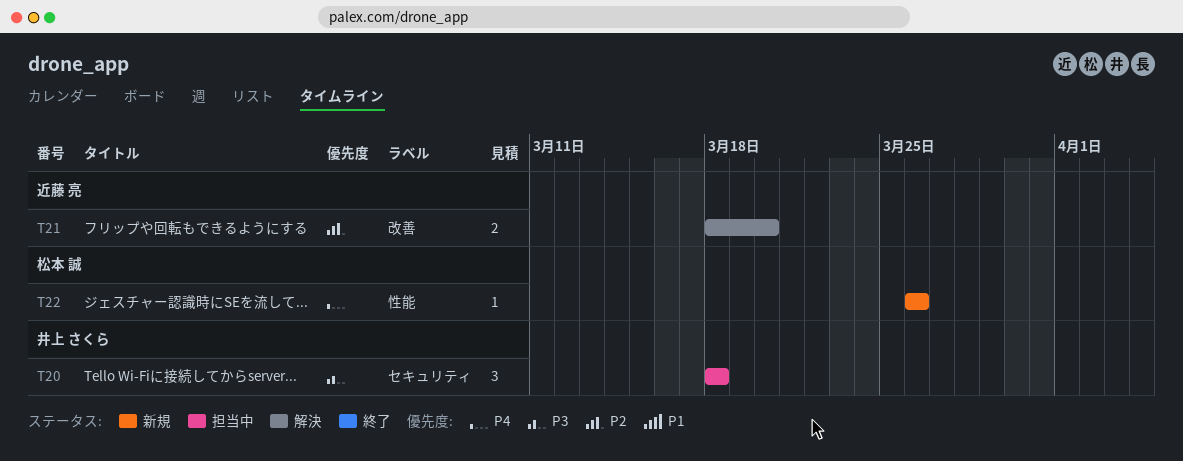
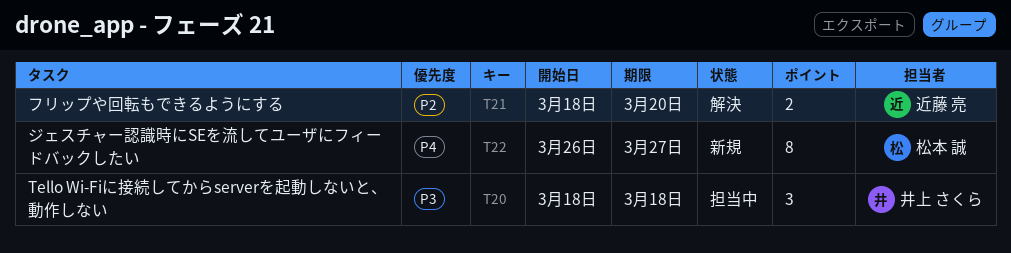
T22, estimate: 1 -> 8
T22, due: Mar 26 -> Mar 27

